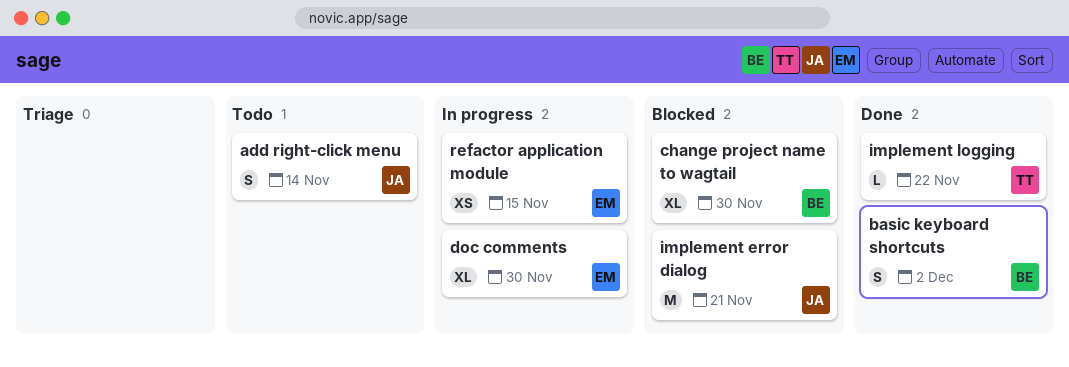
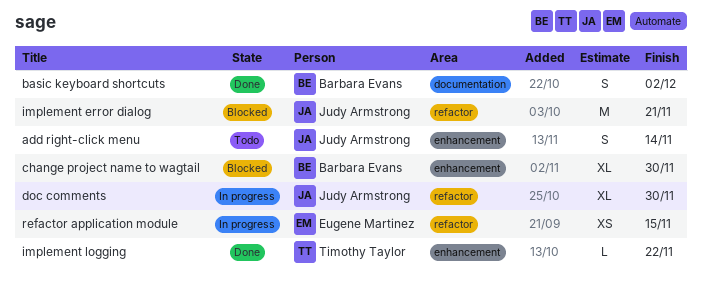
doc comments, owner: Eugene Martinez -> Judy Armstrong

